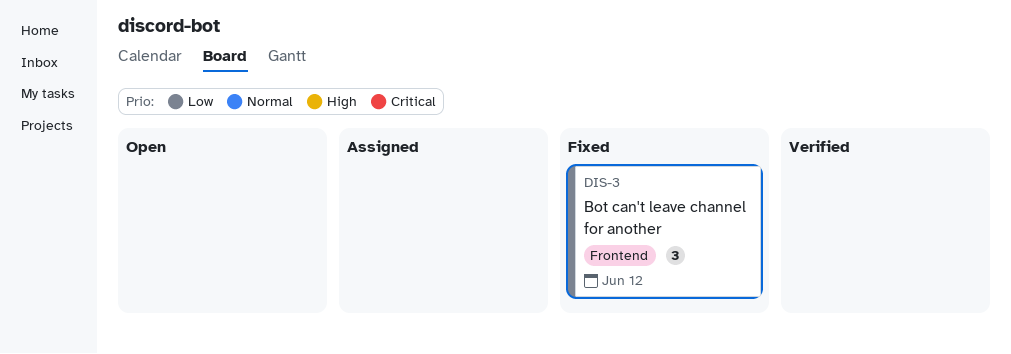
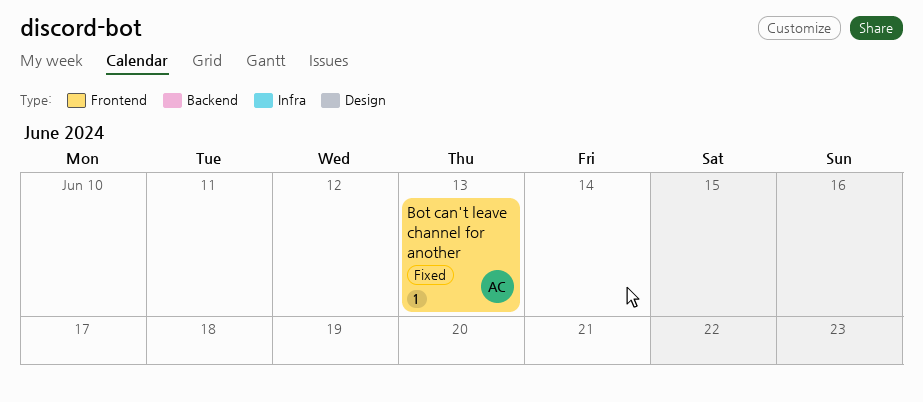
Bot can't leave channel for another, estimate: 3 -> 1
Bot can't leave channel for another, due: Jun 12 -> Jun 13

